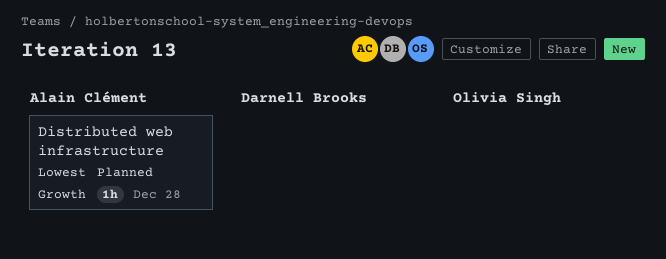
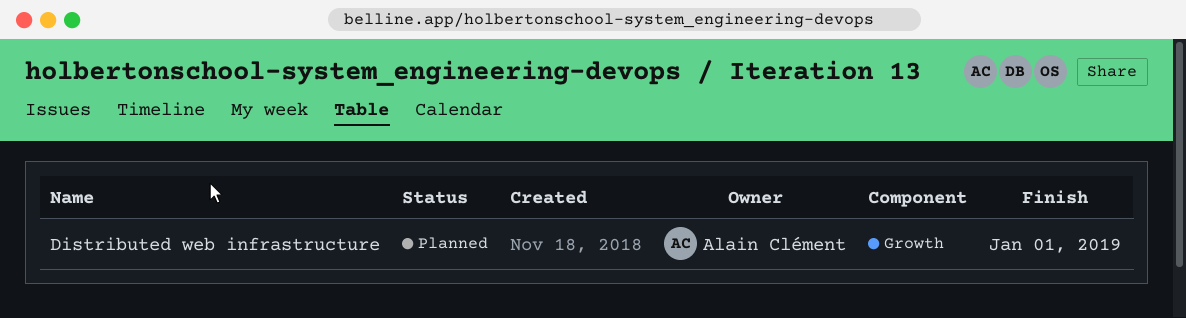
Distributed web infrastructure, due: Dec 28 -> Jan 1

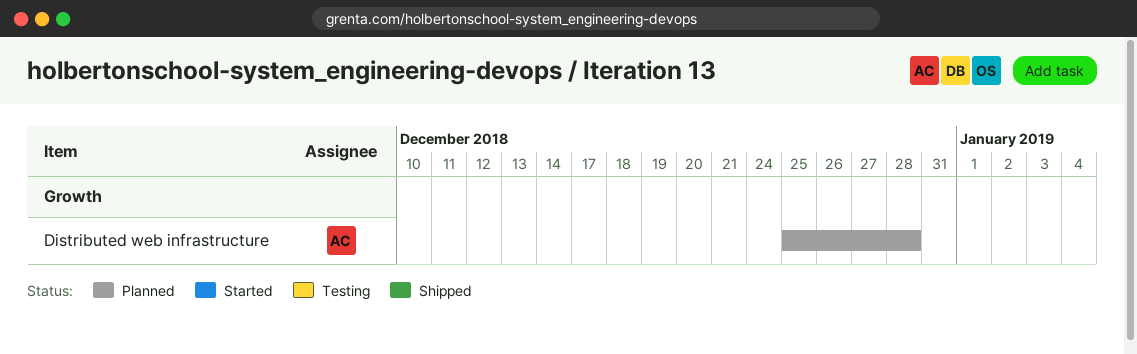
Distributed web infrastructure, due: Jan 1 -> Dec 28

